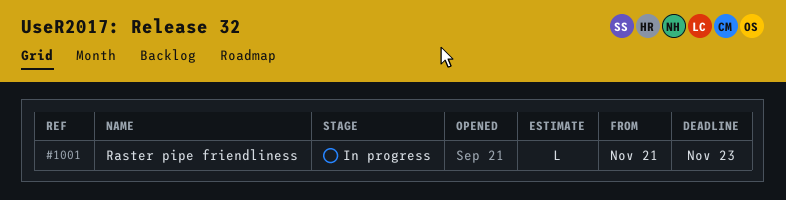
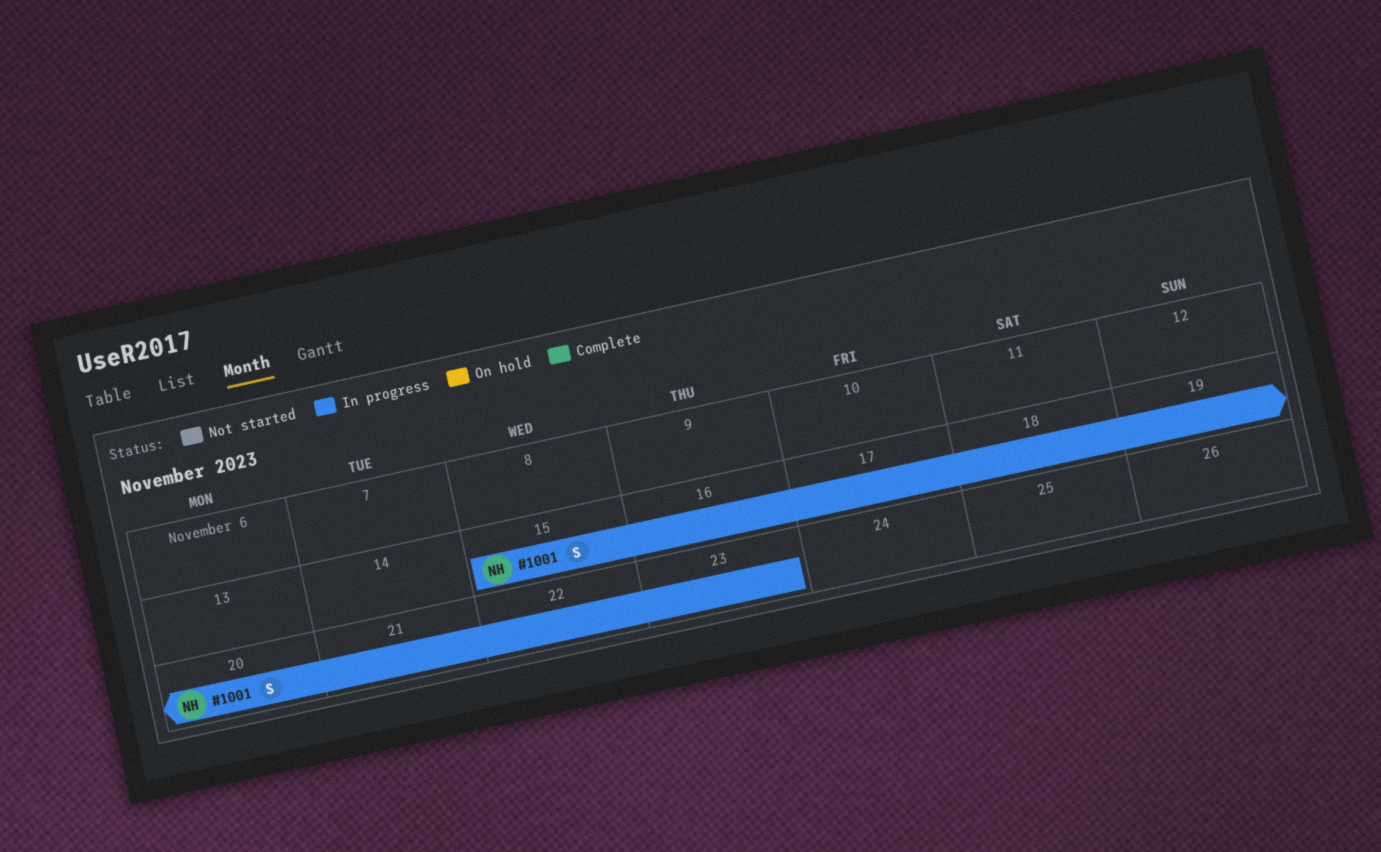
#1001, estimate: L -> S
#1001, start: Nov 21 -> Nov 15

